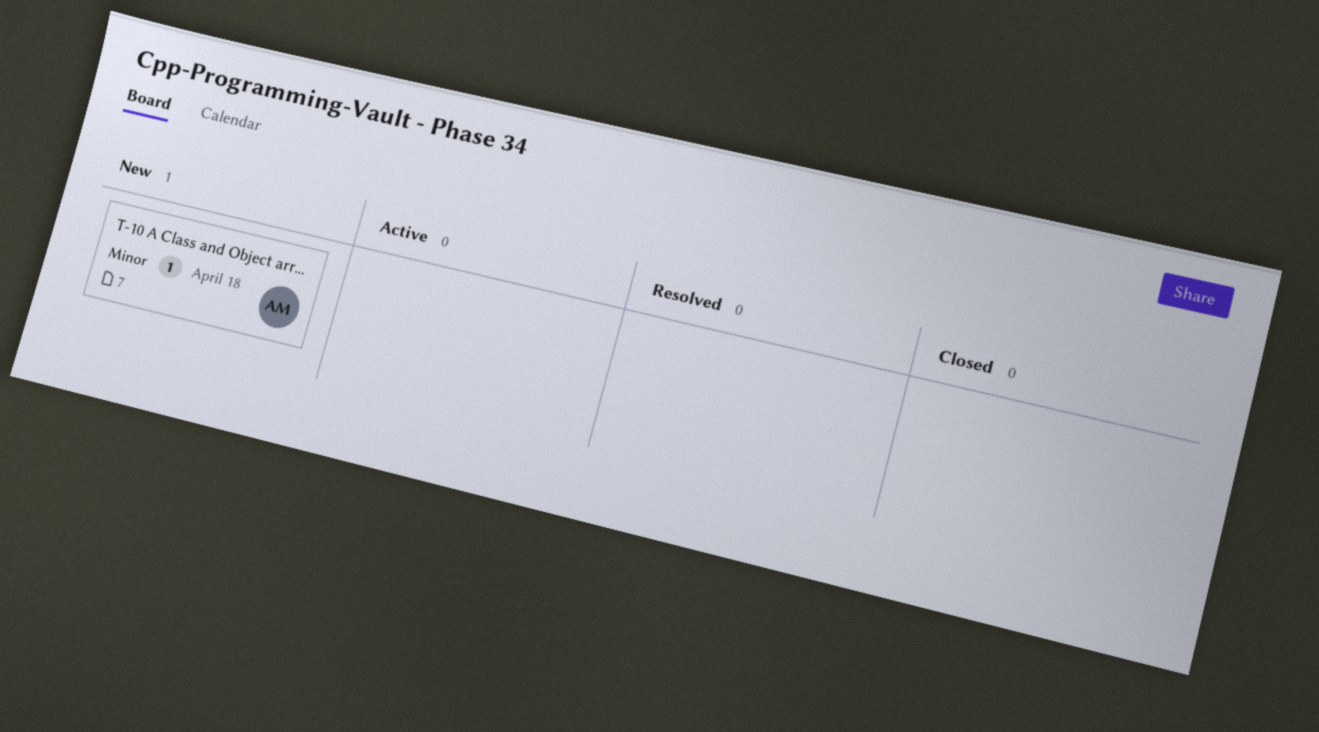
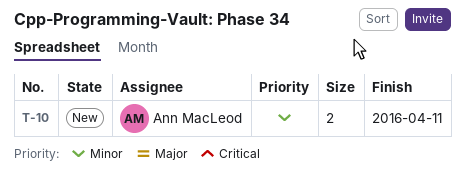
T-10, estimate: 1 -> 2
T-10, due: Apr 18 -> Apr 11

